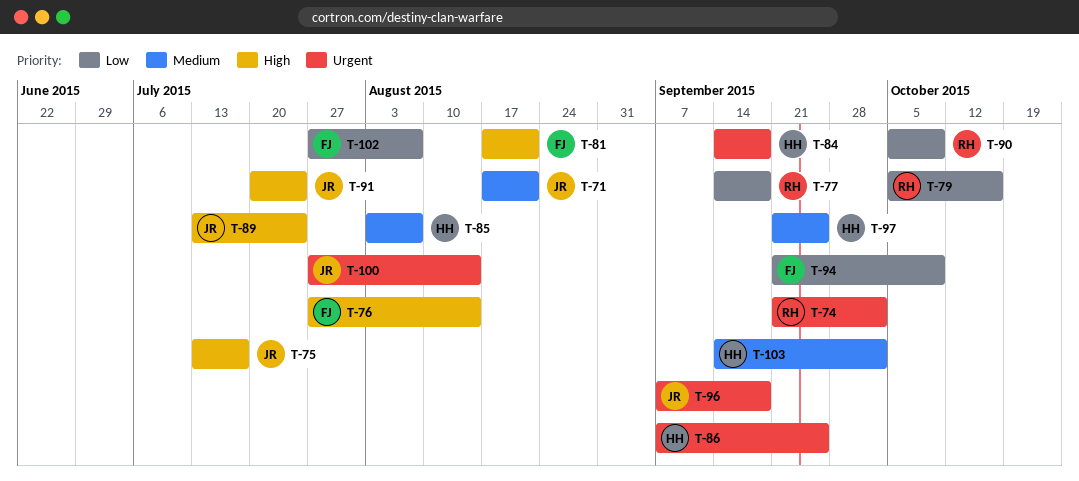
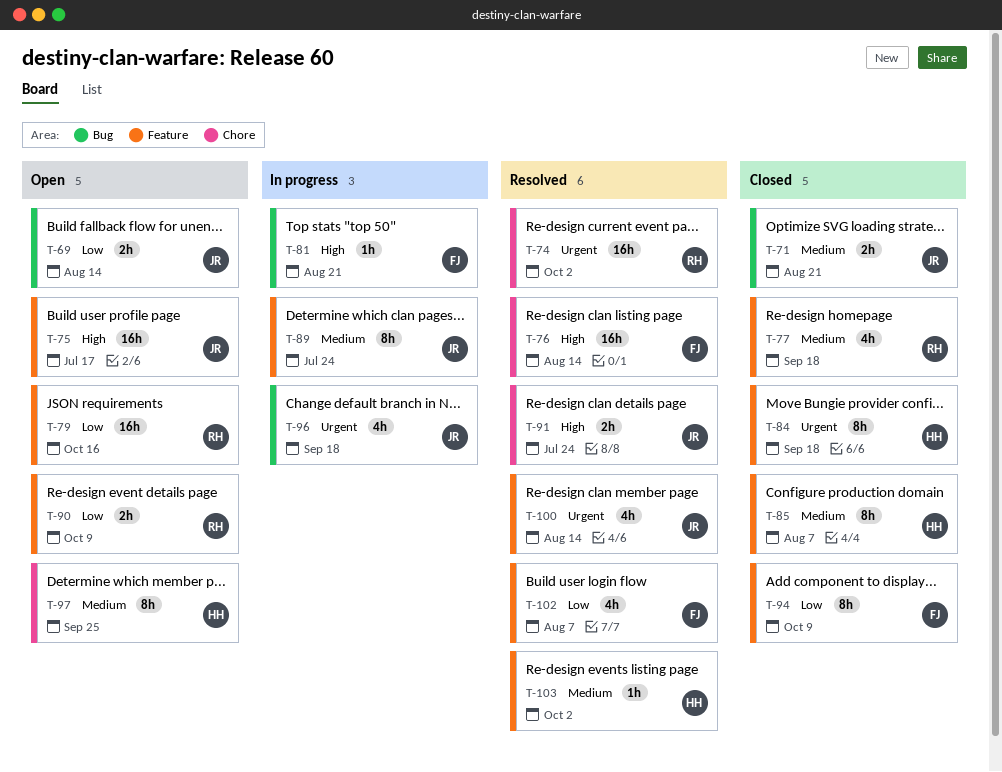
T-69: none -> present
T-77, priority: Low -> Medium
T-86: present -> none
T-89, priority: High -> Medium

